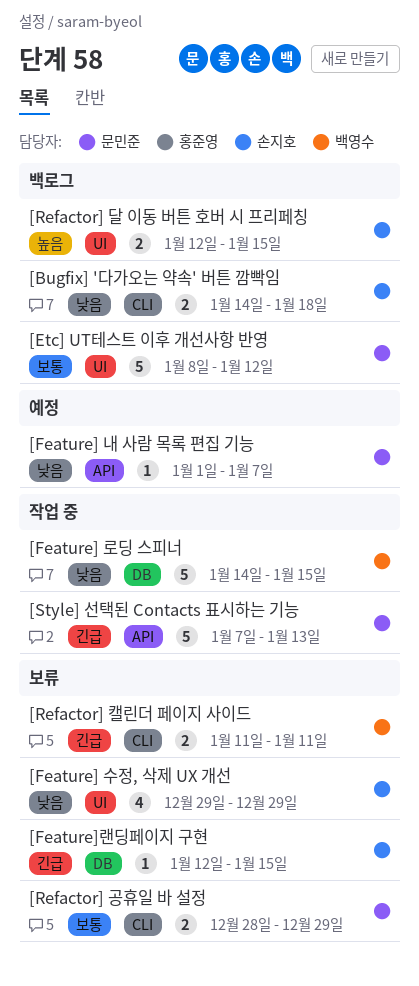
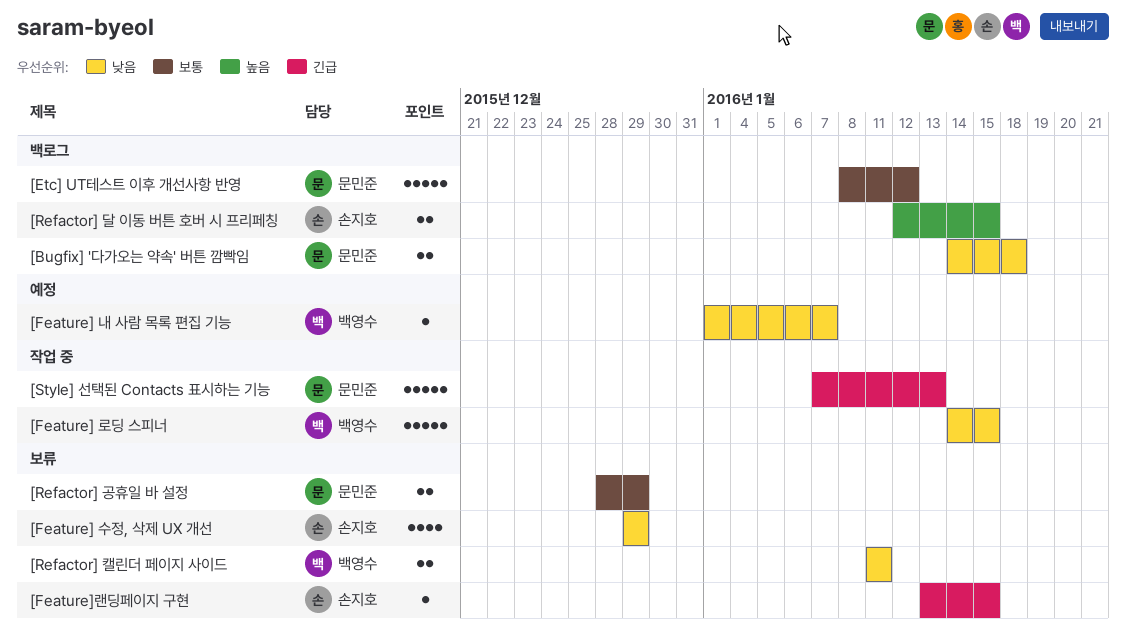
[Bugfix] '다가오는 약속' 버튼 깜빡임, owner: 손지호 -> 문민준
[Feature] 내 사람 목록 편집 기능, owner: 문민준 -> 백영수
[Feature]랜딩페이지 구현, start: Jan 12 -> Jan 13
[Refactor] 캘린더 페이지 사이드, priority: 긴급 -> 낮음

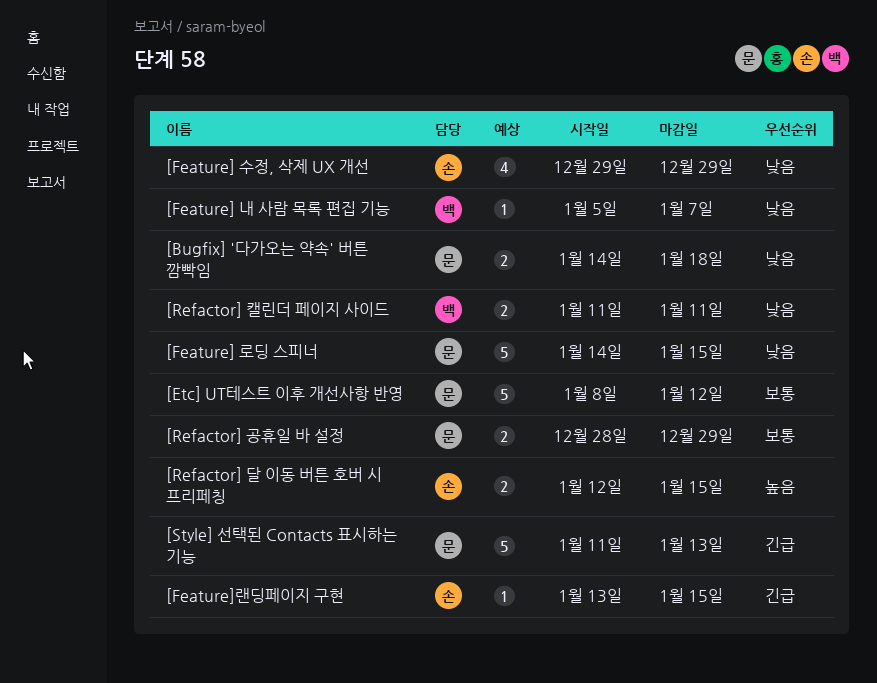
[Feature] 내 사람 목록 편집 기능, start: Jan 1 -> Jan 5
[Feature] 로딩 스피너, owner: 백영수 -> 문민준
[Style] 선택된 Contacts 표시하는 기능, start: Jan 7 -> Jan 11

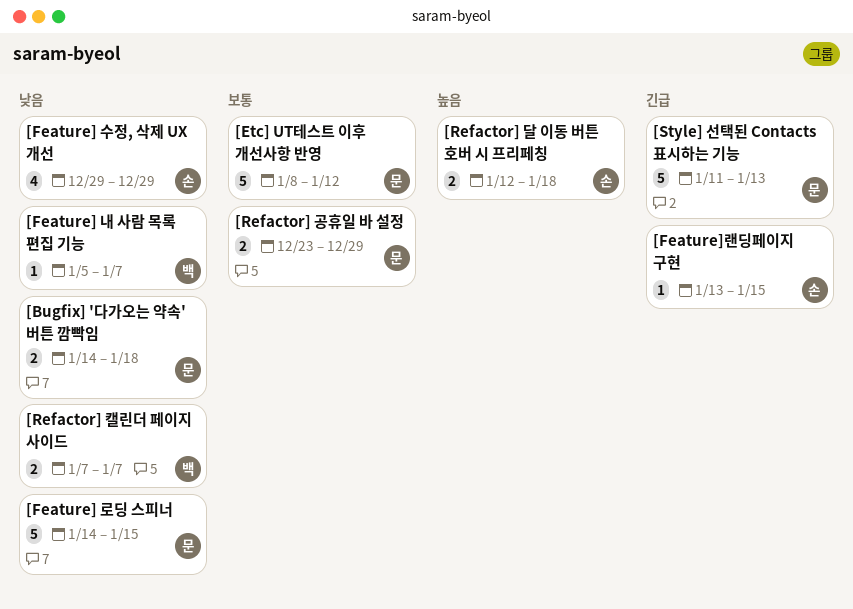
[Refactor] 공휴일 바 설정, start: Dec 28 -> Dec 23
[Refactor] 달 이동 버튼 호버 시 프리페칭, due: Jan 15 -> Jan 18
[Refactor] 캘린더 페이지 사이드, start: Jan 11 -> Jan 7
[Refactor] 캘린더 페이지 사이드, due: Jan 11 -> Jan 7

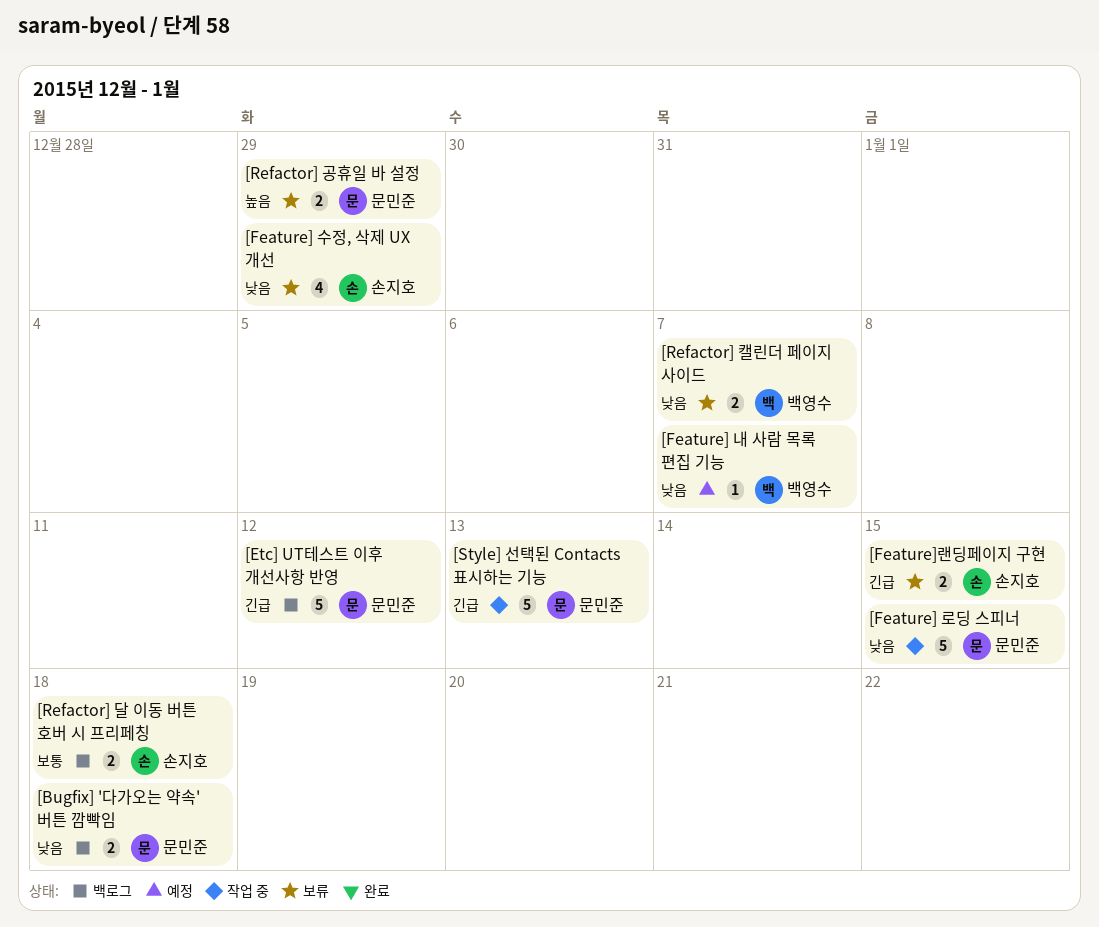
[Etc] UT테스트 이후 개선사항 반영, priority: 보통 -> 긴급
[Feature]랜딩페이지 구현, estimate: 1 -> 2
[Refactor] 공휴일 바 설정, priority: 보통 -> 높음
[Refactor] 달 이동 버튼 호버 시 프리페칭, priority: 높음 -> 보통

